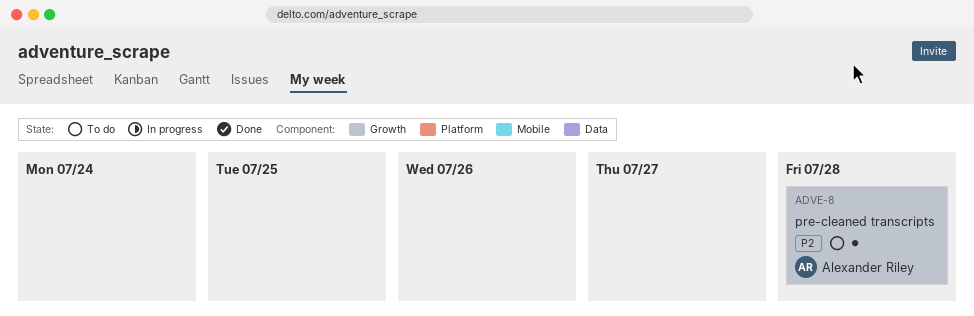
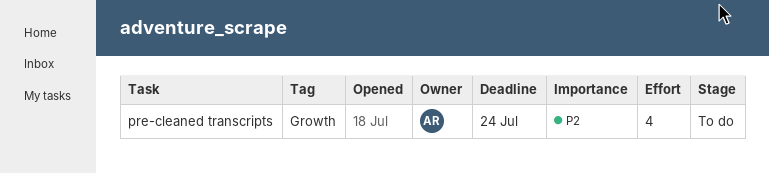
pre-cleaned transcripts, estimate: 1 -> 4
pre-cleaned transcripts, due: Jul 28 -> Jul 24

